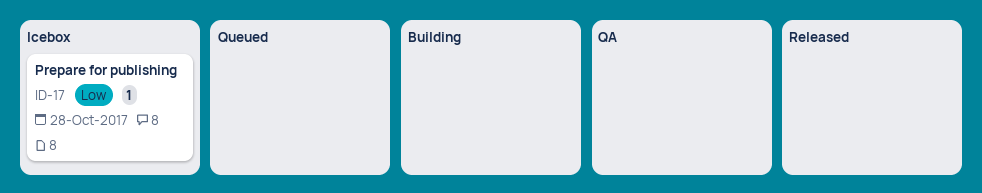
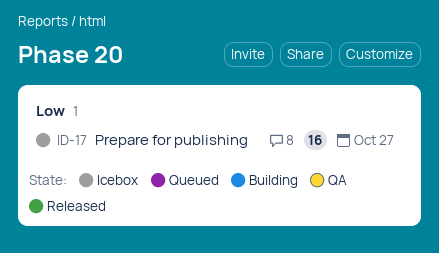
ID-17, estimate: 1 -> 16
ID-17, due: Oct 28 -> Oct 27

